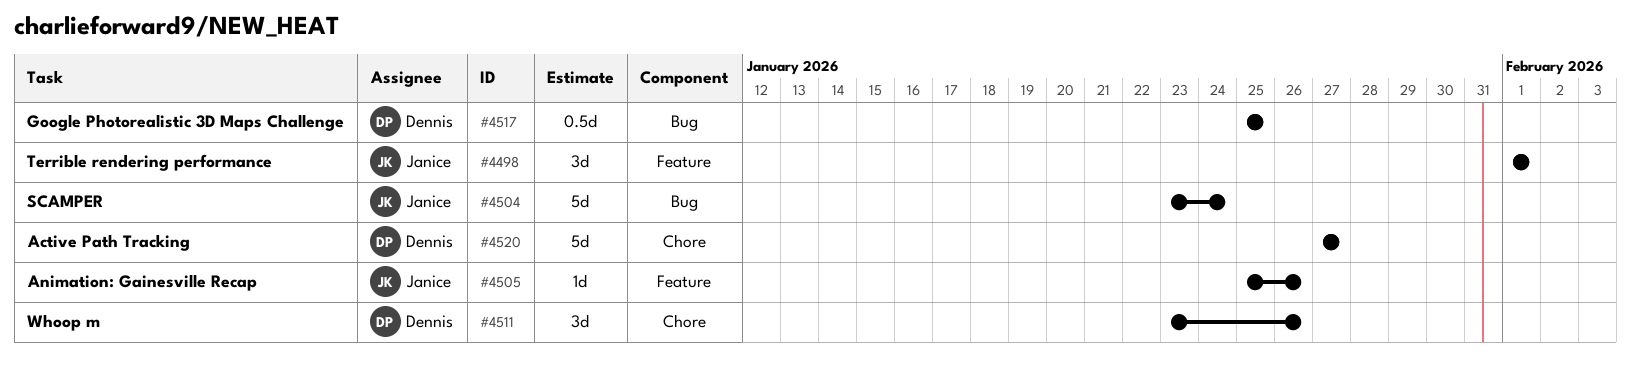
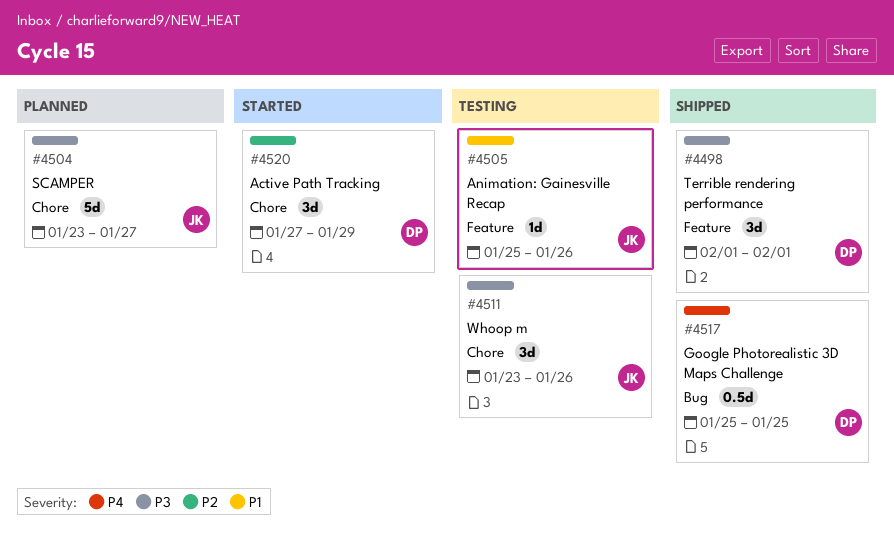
#4498, owner: Janice -> Dennis
#4504, label: Bug -> Chore
#4504, due: Jan 24 -> Jan 27
#4511, owner: Dennis -> Janice
#4520, estimate: 5d -> 3d
#4520, due: Jan 27 -> Jan 29

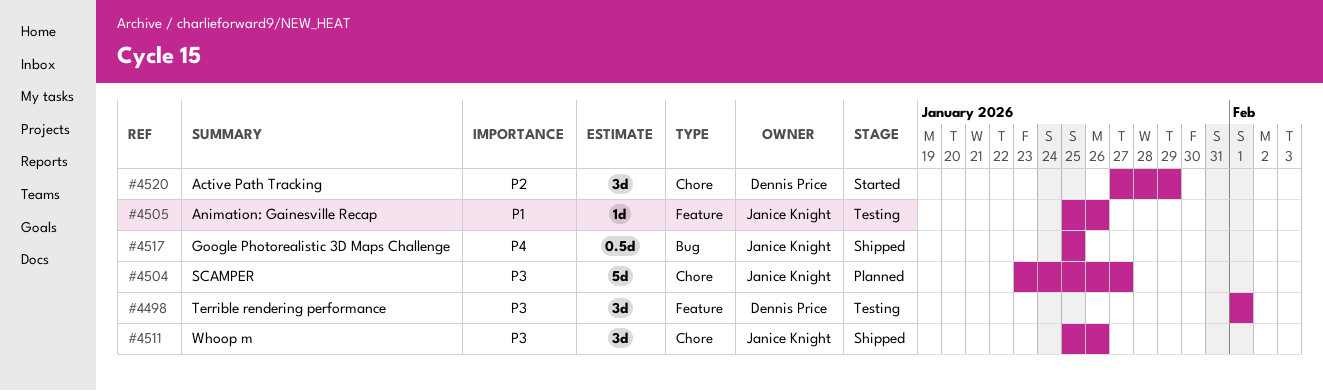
#4498, status: Shipped -> Testing
#4511, status: Testing -> Shipped
#4511, start: Jan 23 -> Jan 25
#4517, owner: Dennis Price -> Janice Knight

